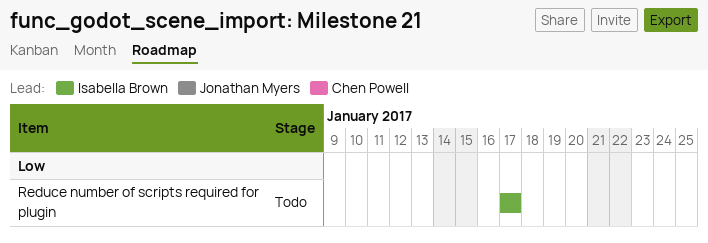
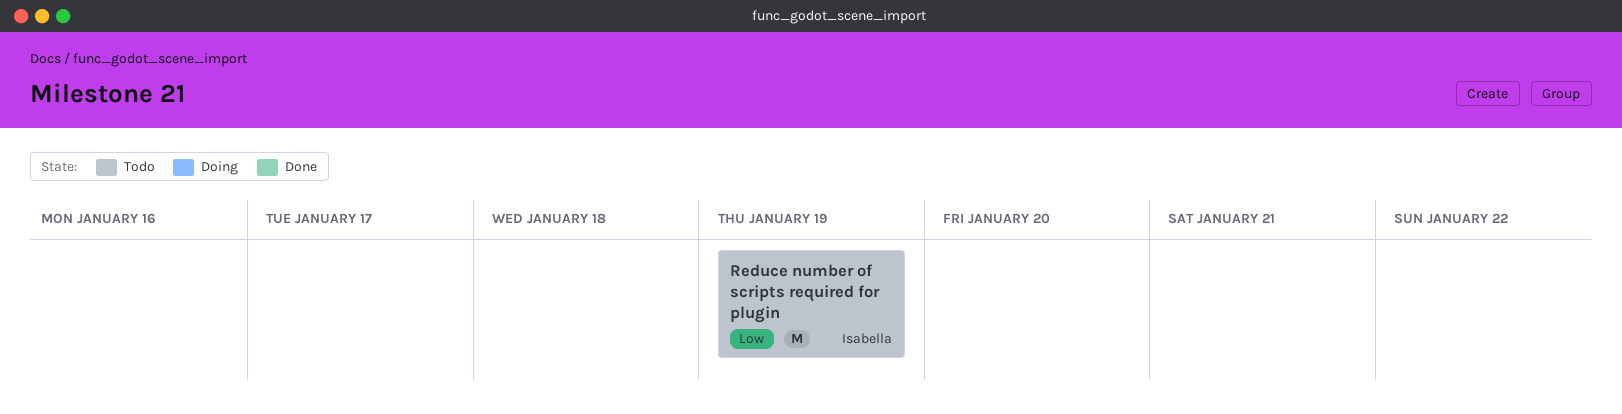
Reduce number of scripts required for plugin, due: Jan 17 -> Jan 19

